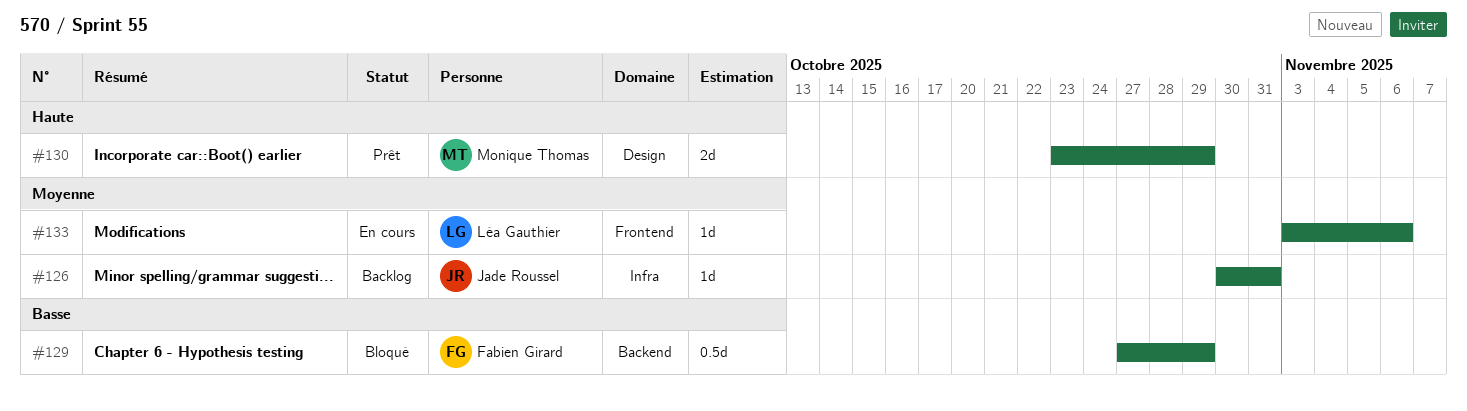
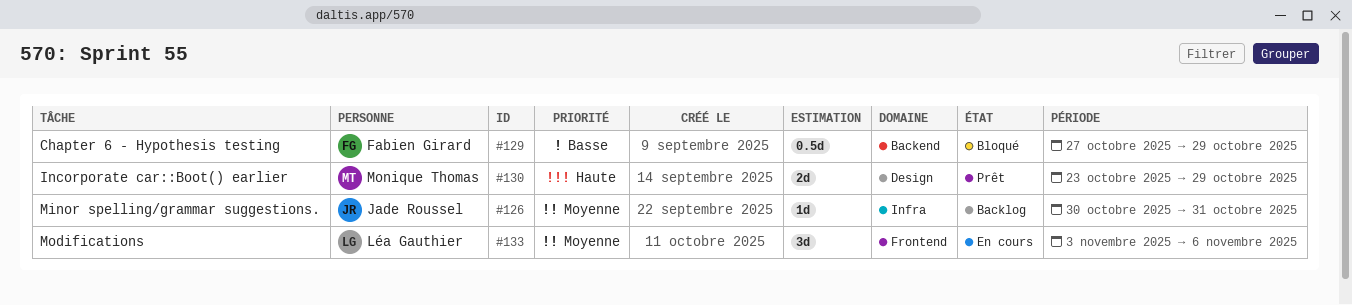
#133, estimate: 1d -> 3d

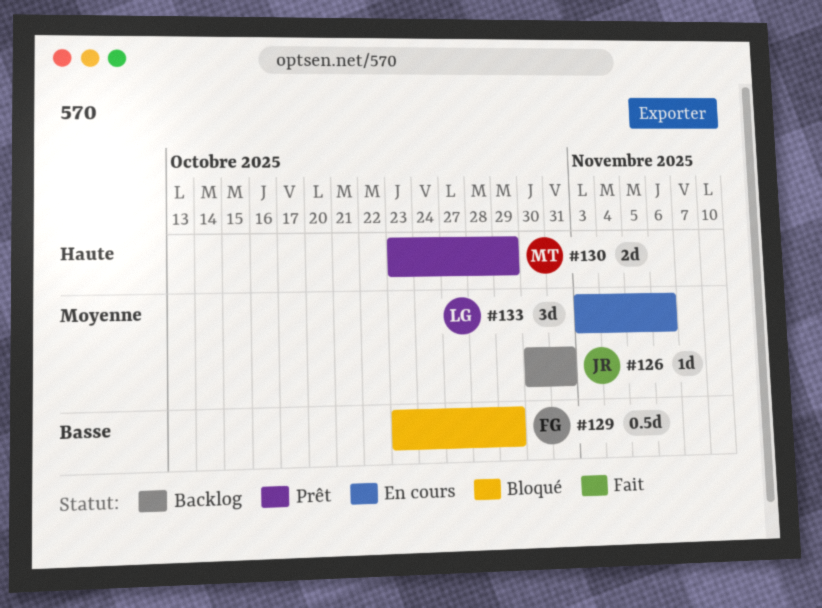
#129, start: Oct 27 -> Oct 23

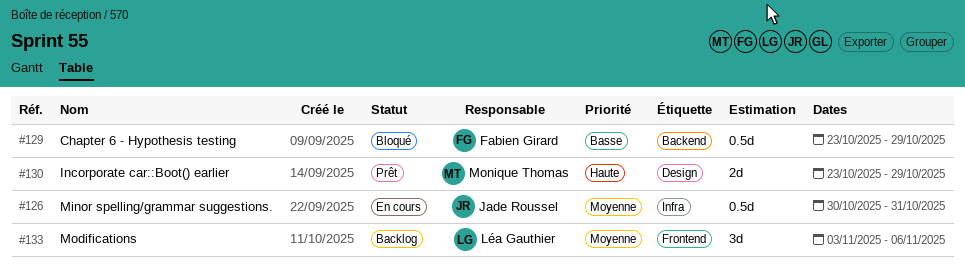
#126, status: Backlog -> En cours
#126, estimate: 1d -> 0.5d
#133, status: En cours -> Backlog

